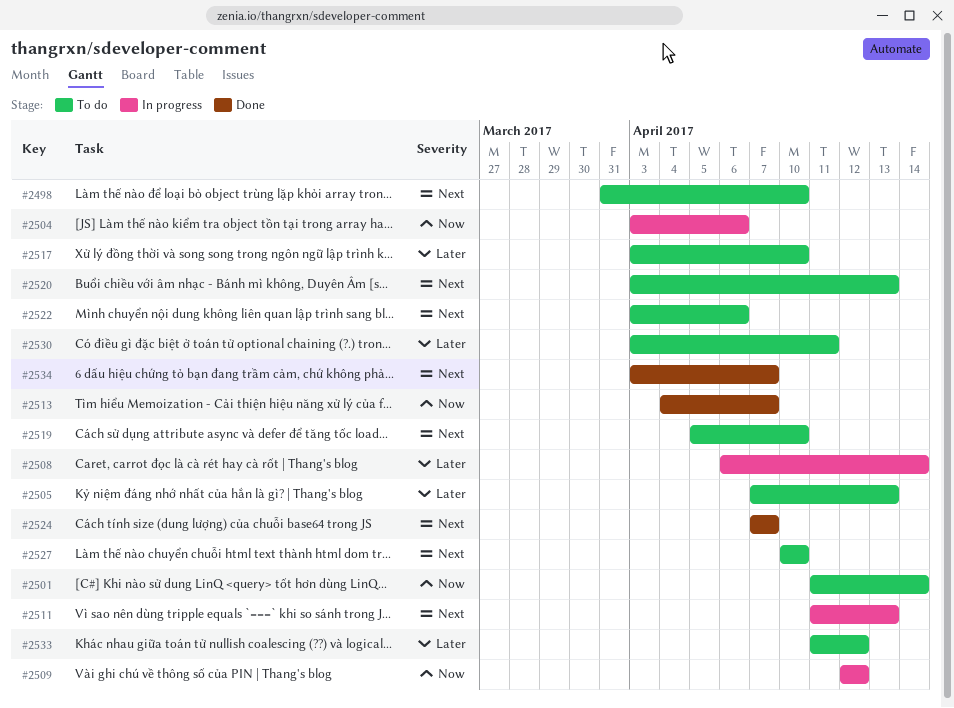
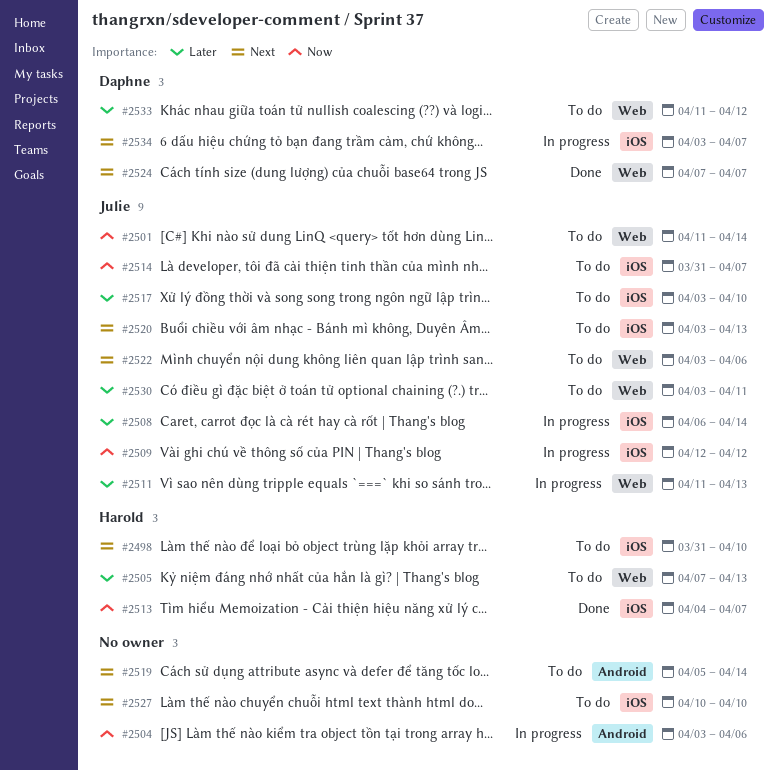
#2511, priority: Next -> Later
#2514: none -> present
#2519, due: Apr 10 -> Apr 14
#2534, status: Done -> In progress

